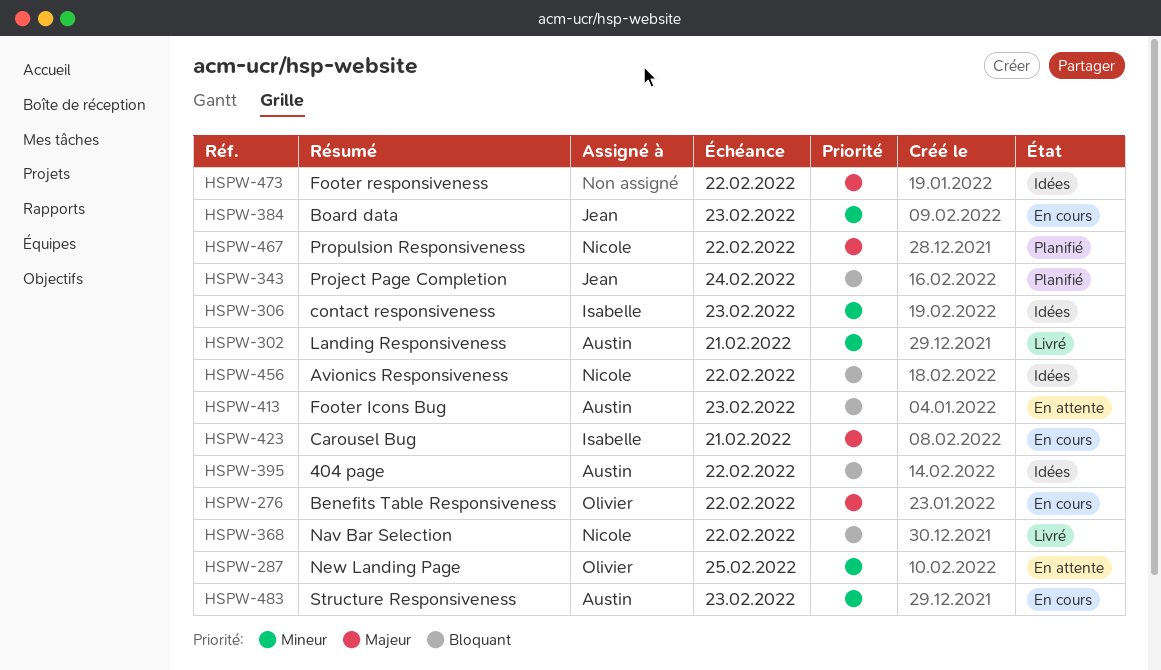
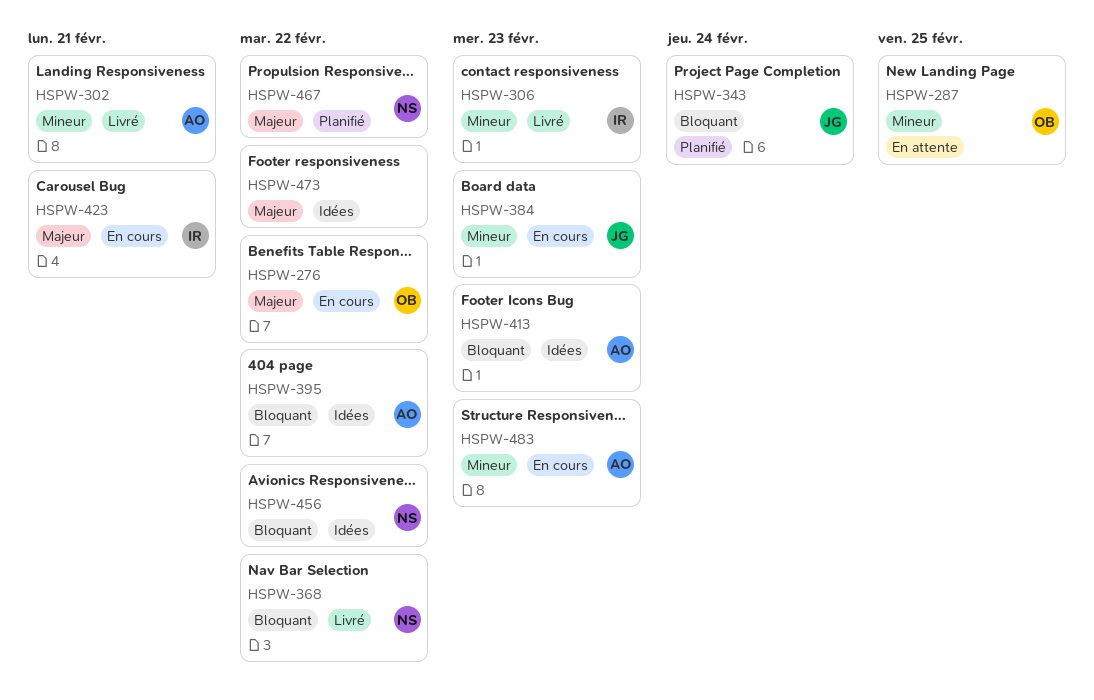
HSPW-306, status: Idées -> Livré
HSPW-413, status: En attente -> Idées

